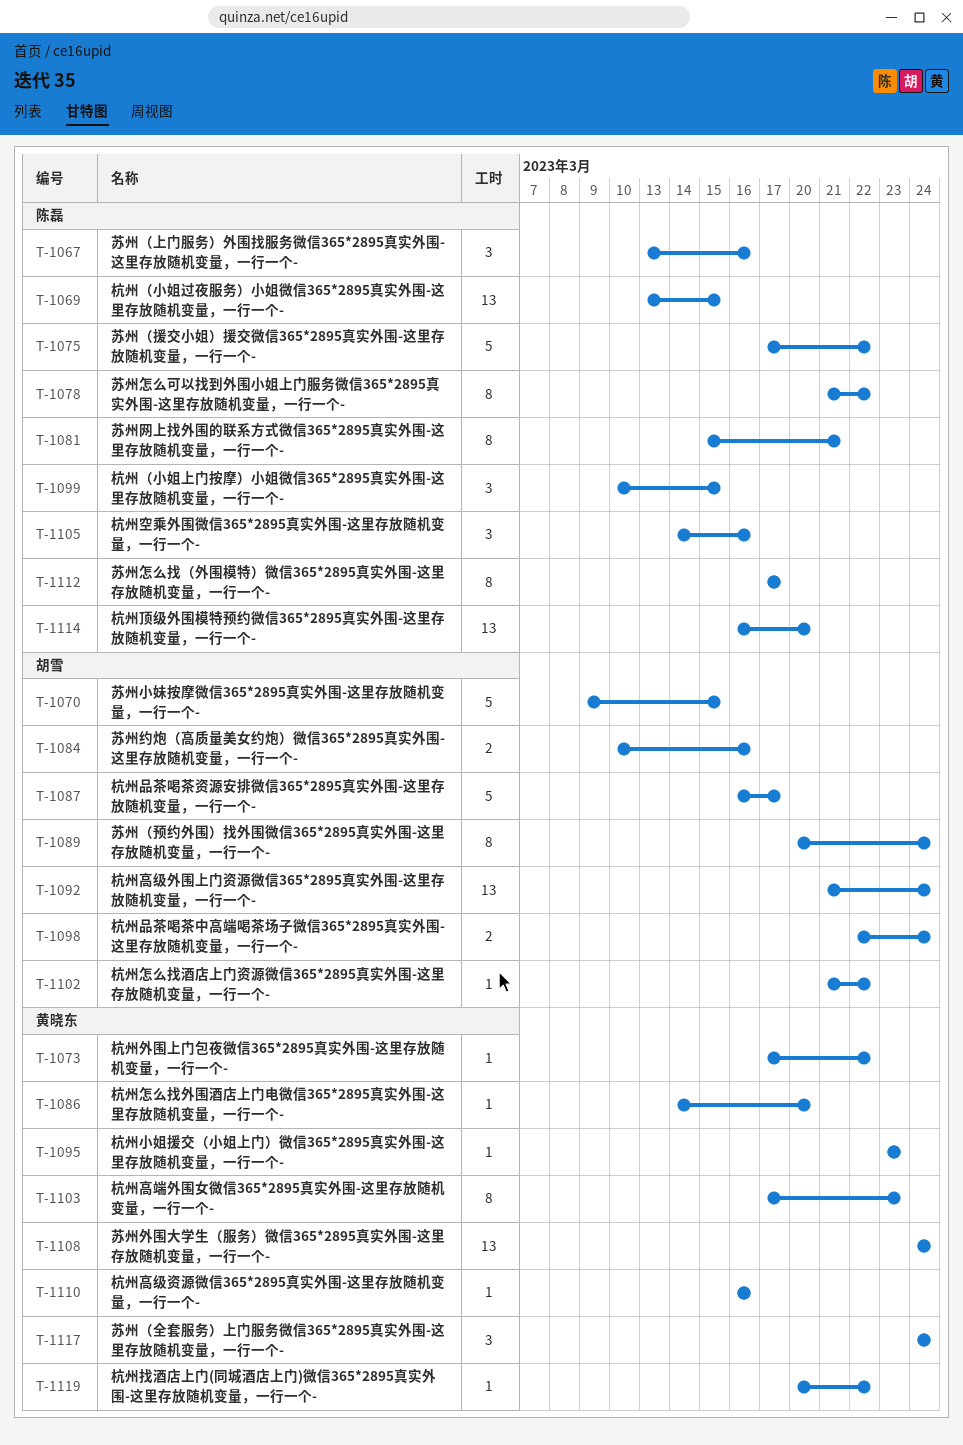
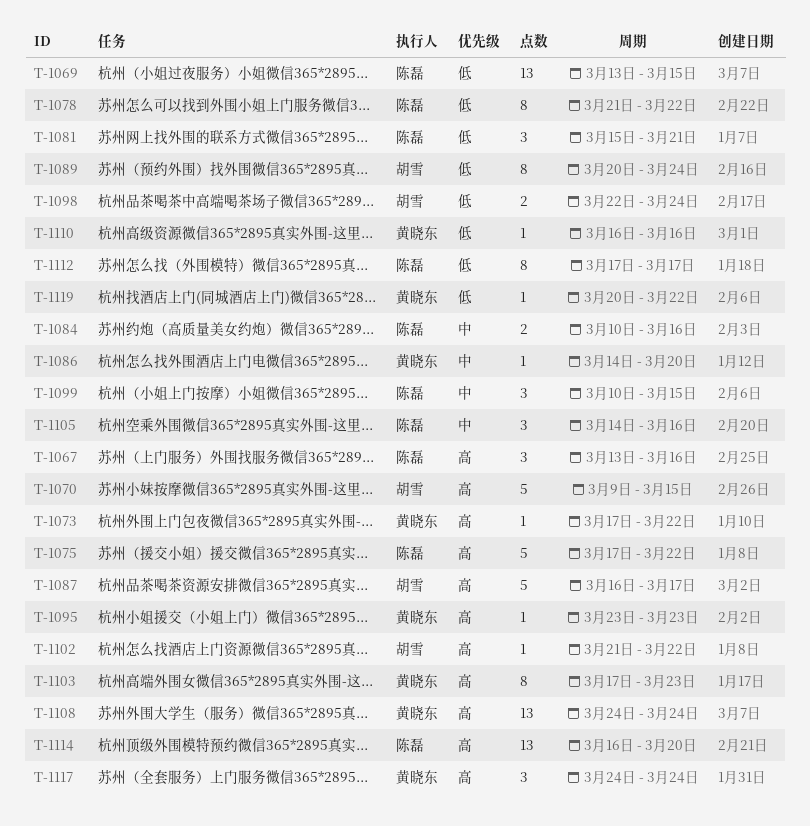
T-1081, estimate: 8 -> 3
T-1084, owner: 胡雪 -> 陈磊
T-1092: present -> none

